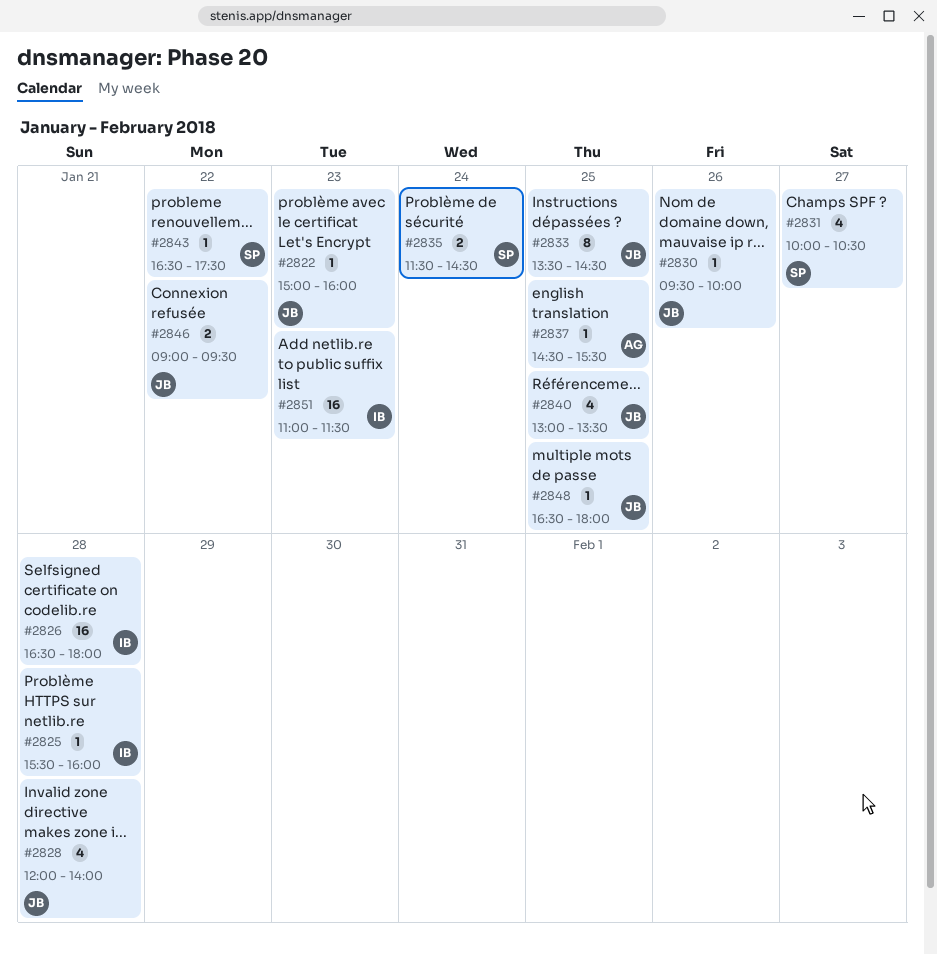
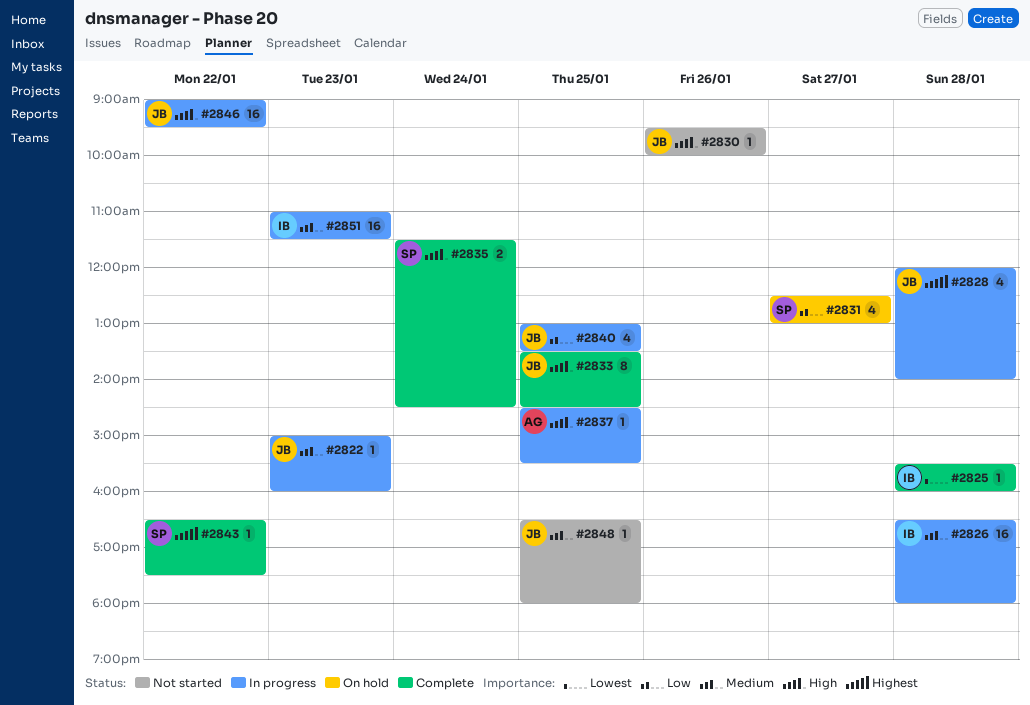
#2831, begins: 10:00 -> 12:30
#2831, ends: 10:30 -> 13:00
#2846, estimate: 2 -> 16

